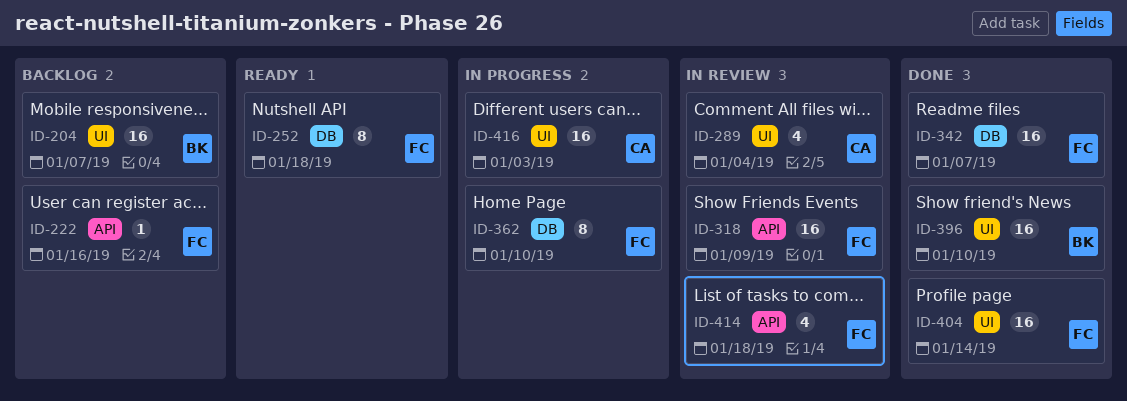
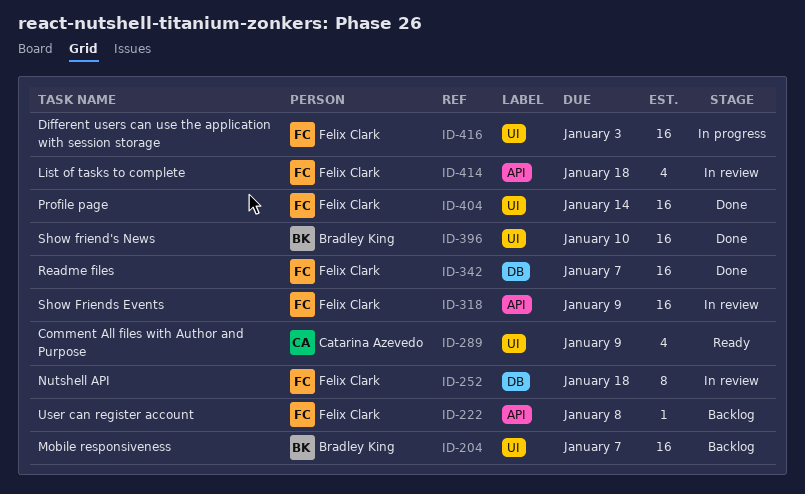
ID-222, due: Jan 16 -> Jan 8
ID-252, status: Ready -> In review
ID-289, status: In review -> Ready
ID-289, due: Jan 4 -> Jan 9
ID-362: present -> none
ID-416, owner: Catarina Azevedo -> Felix Clark

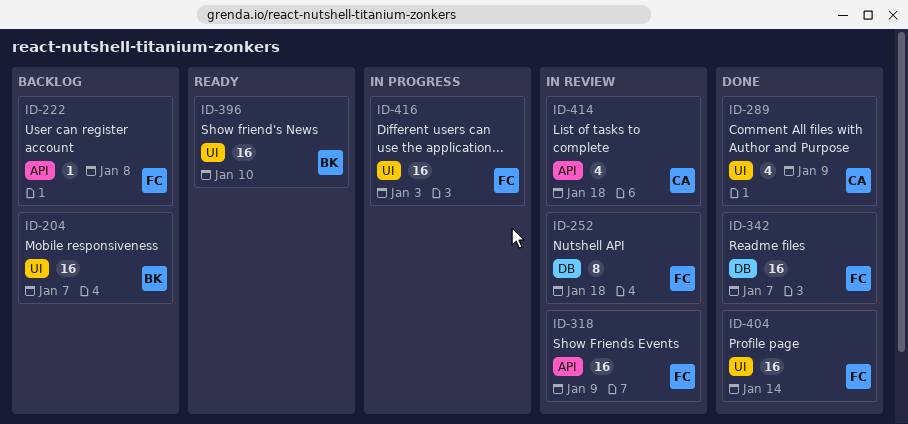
ID-289, status: Ready -> Done
ID-396, status: Done -> Ready
ID-414, owner: Felix Clark -> Catarina Azevedo

